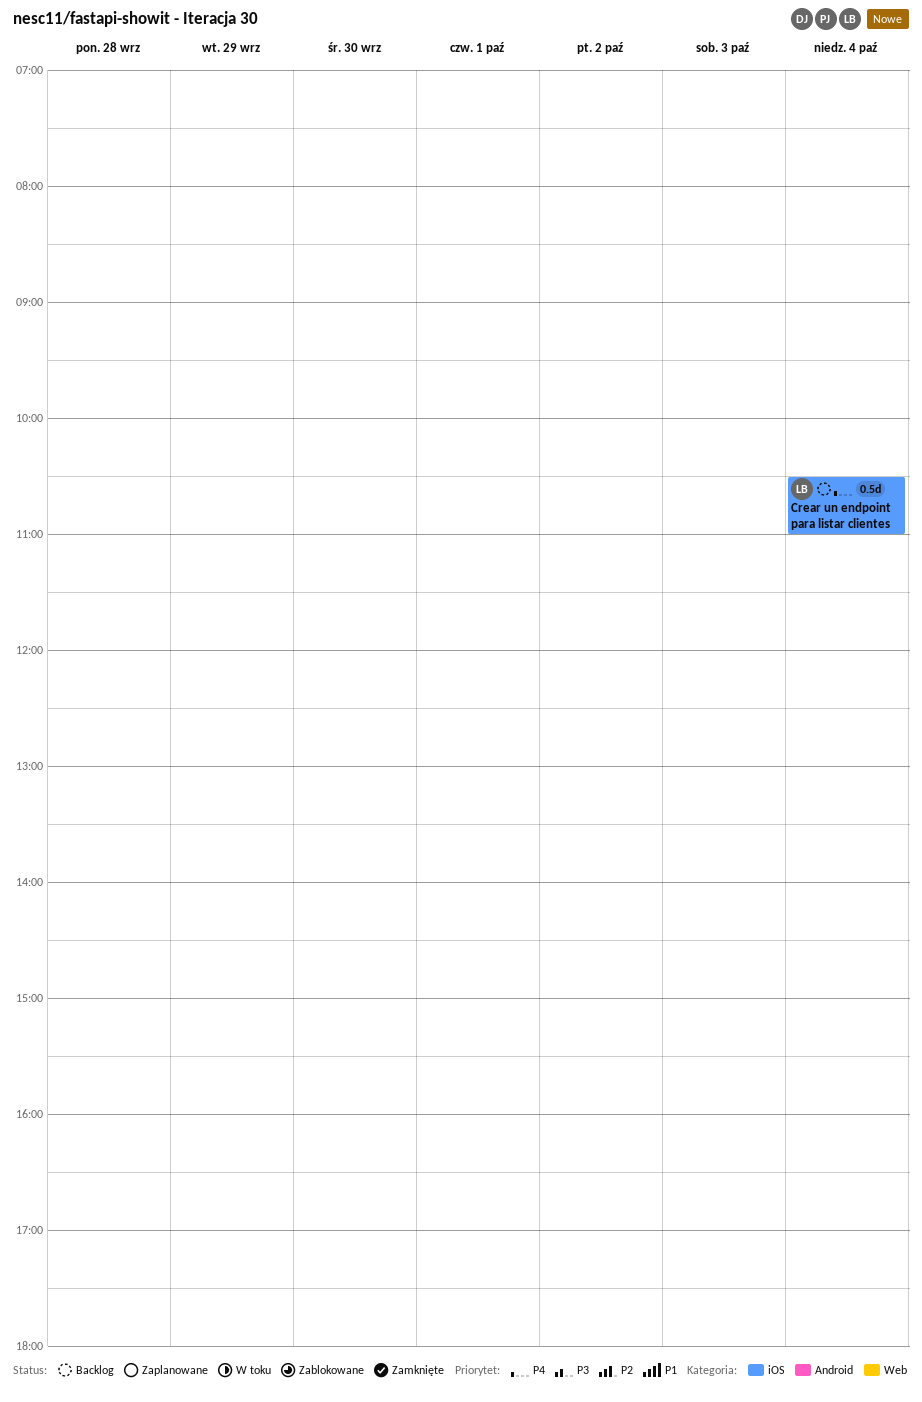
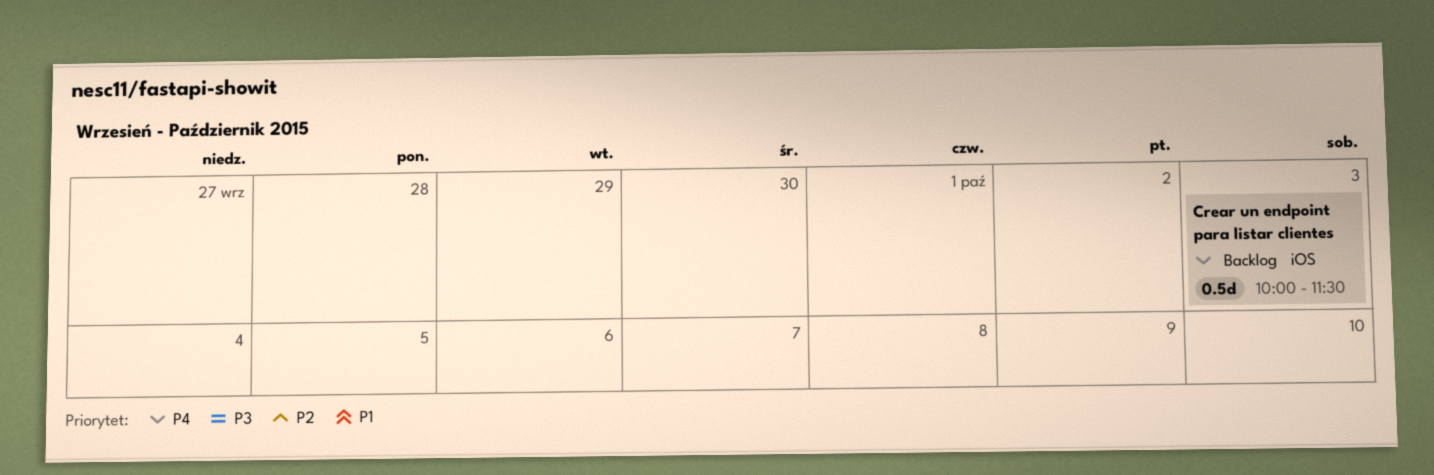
Crear un endpoint para listar clientes, day: Oct 4 -> Oct 3
Crear un endpoint para listar clientes, begins: 10:30 -> 10:00
Crear un endpoint para listar clientes, ends: 11:00 -> 11:30

